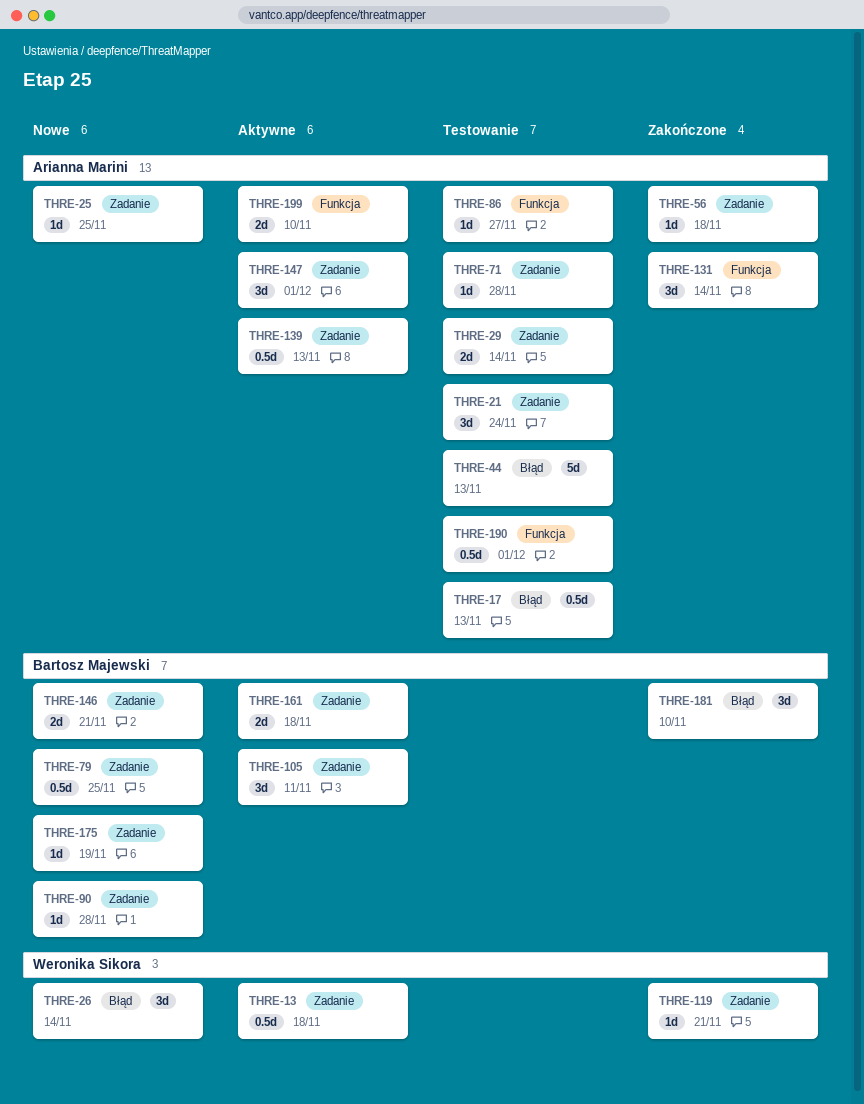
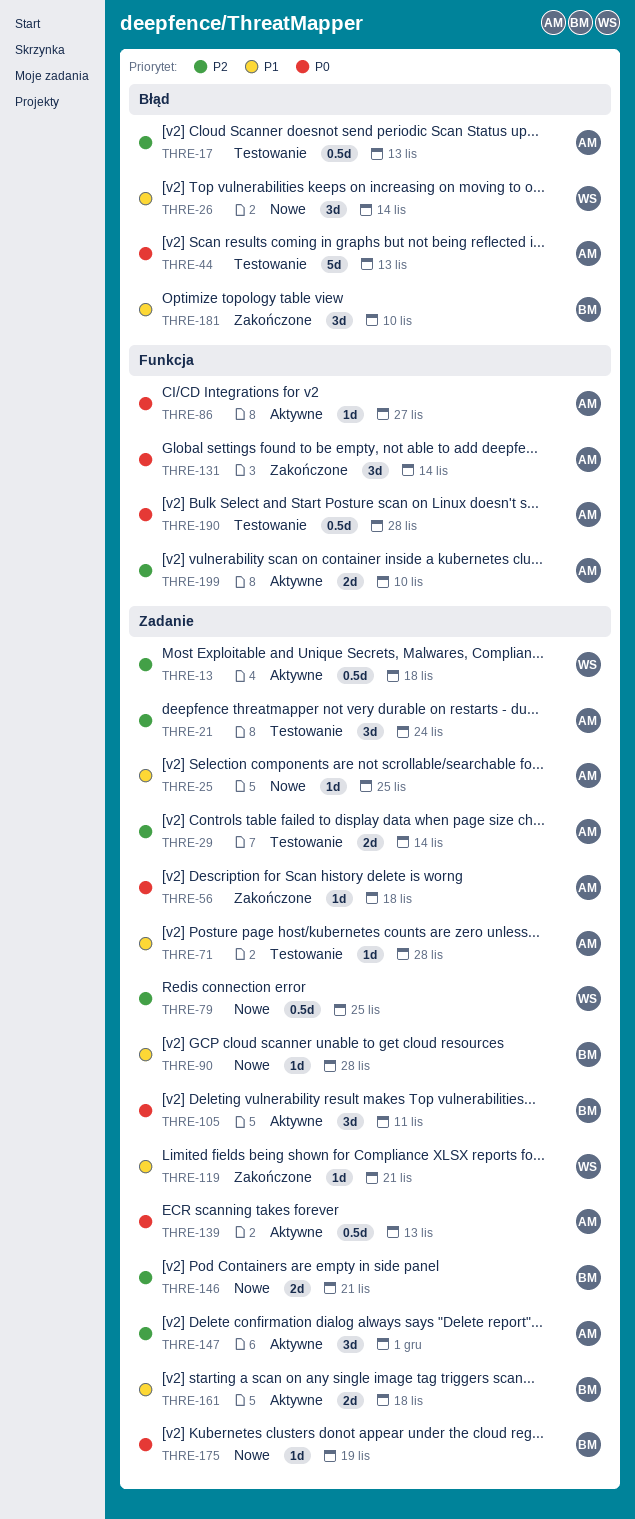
THRE-79, owner: Bartosz Majewski -> Weronika Sikora
THRE-86, status: Testowanie -> Aktywne
THRE-190, due: Dec 1 -> Nov 28

